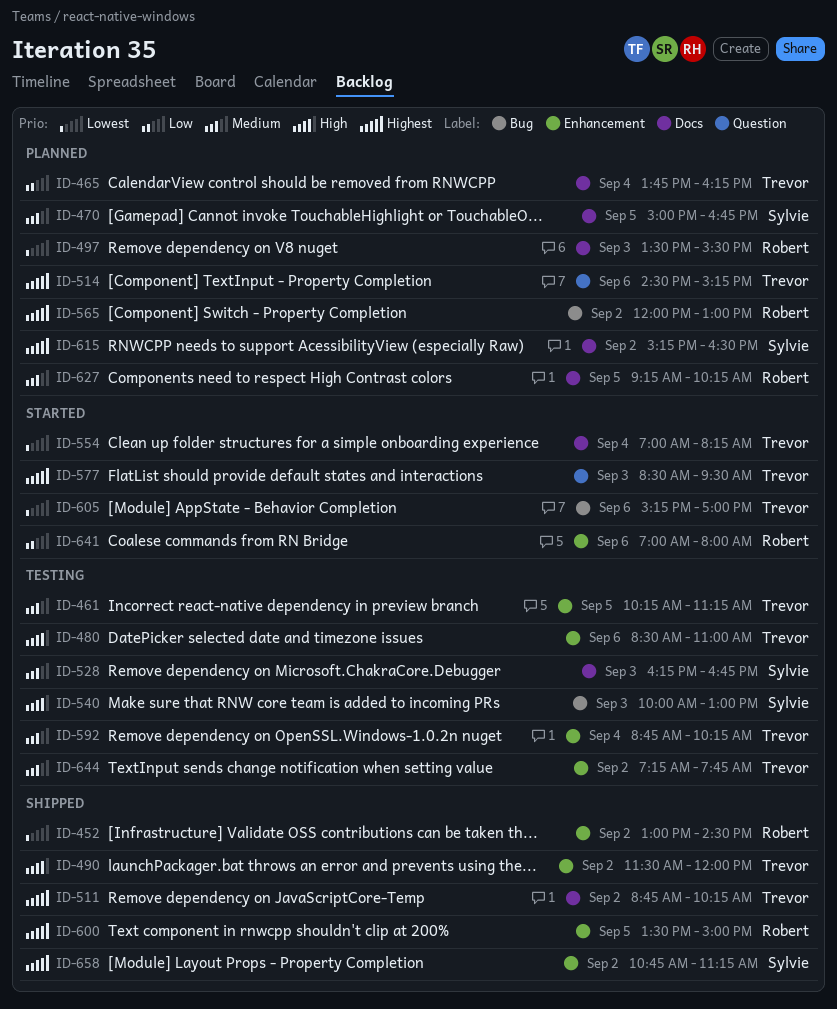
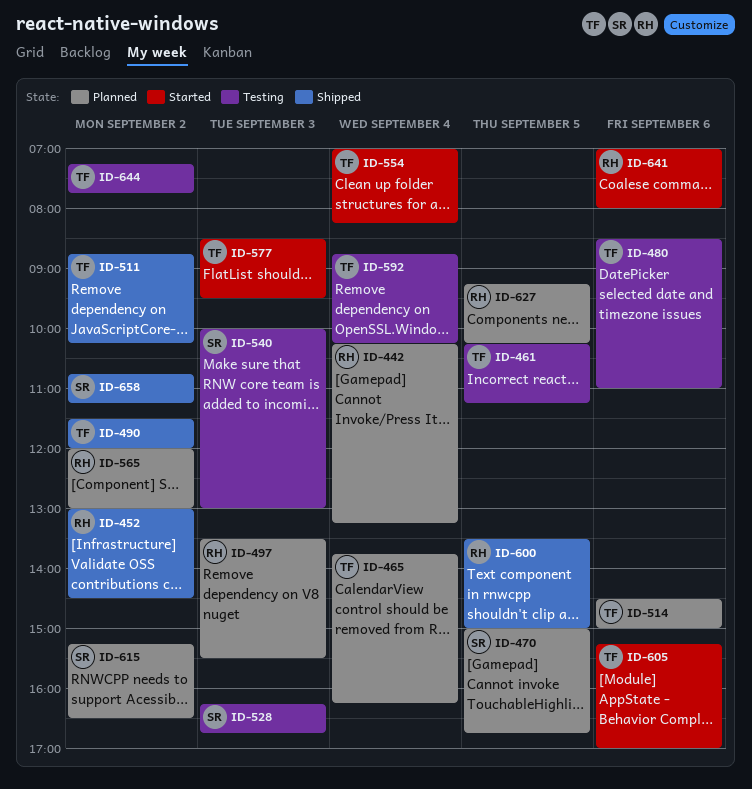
ID-442: none -> present
ID-514, ends: 15:15 -> 15:00

